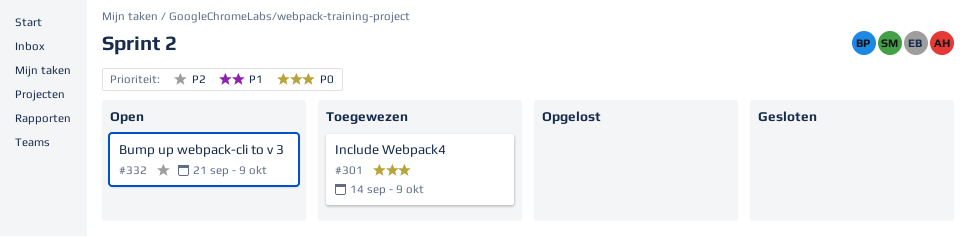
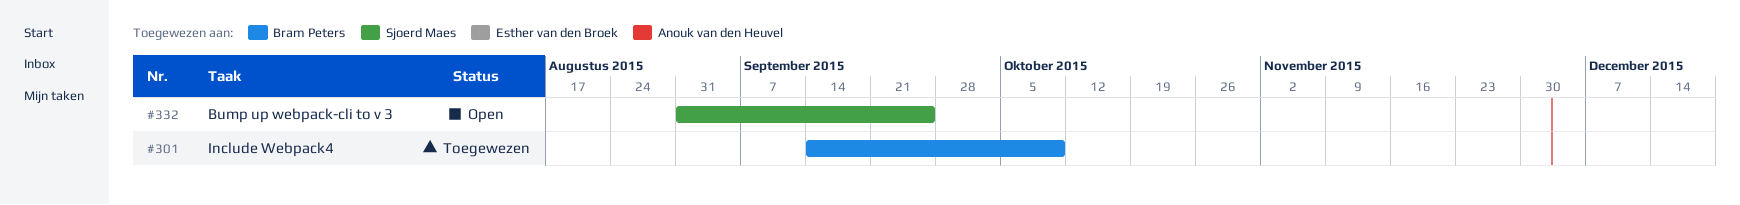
#332, start: Sep 21 -> Aug 31
#332, due: Oct 9 -> Sep 25

